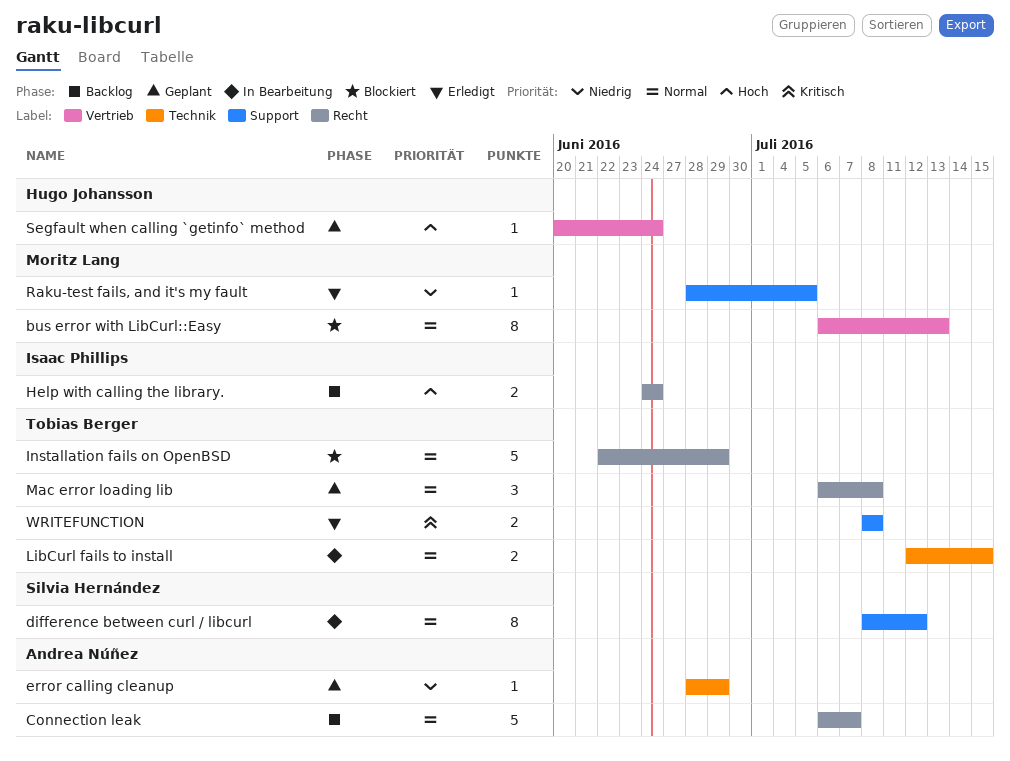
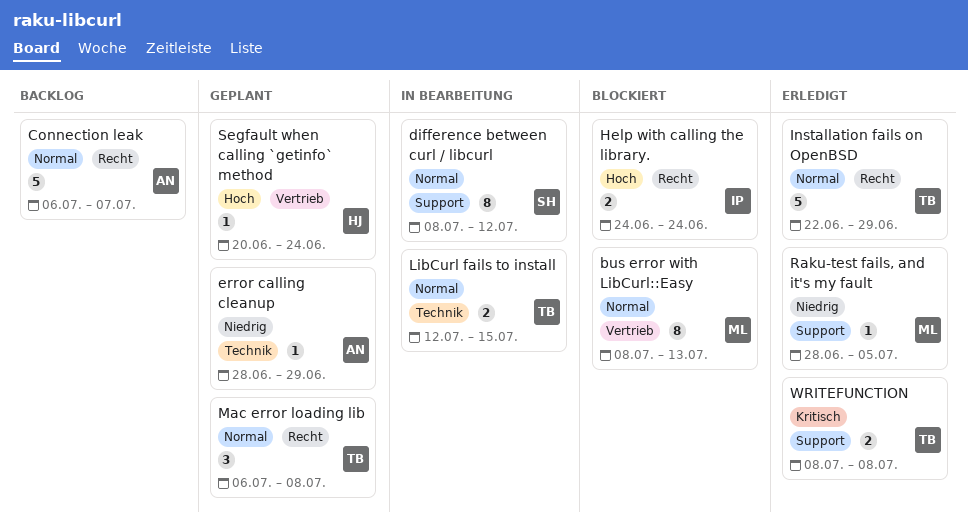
bus error with LibCurl::Easy, start: Jul 6 -> Jul 8
Help with calling the library., status: Backlog -> Blockiert
Installation fails on OpenBSD, status: Blockiert -> Erledigt

